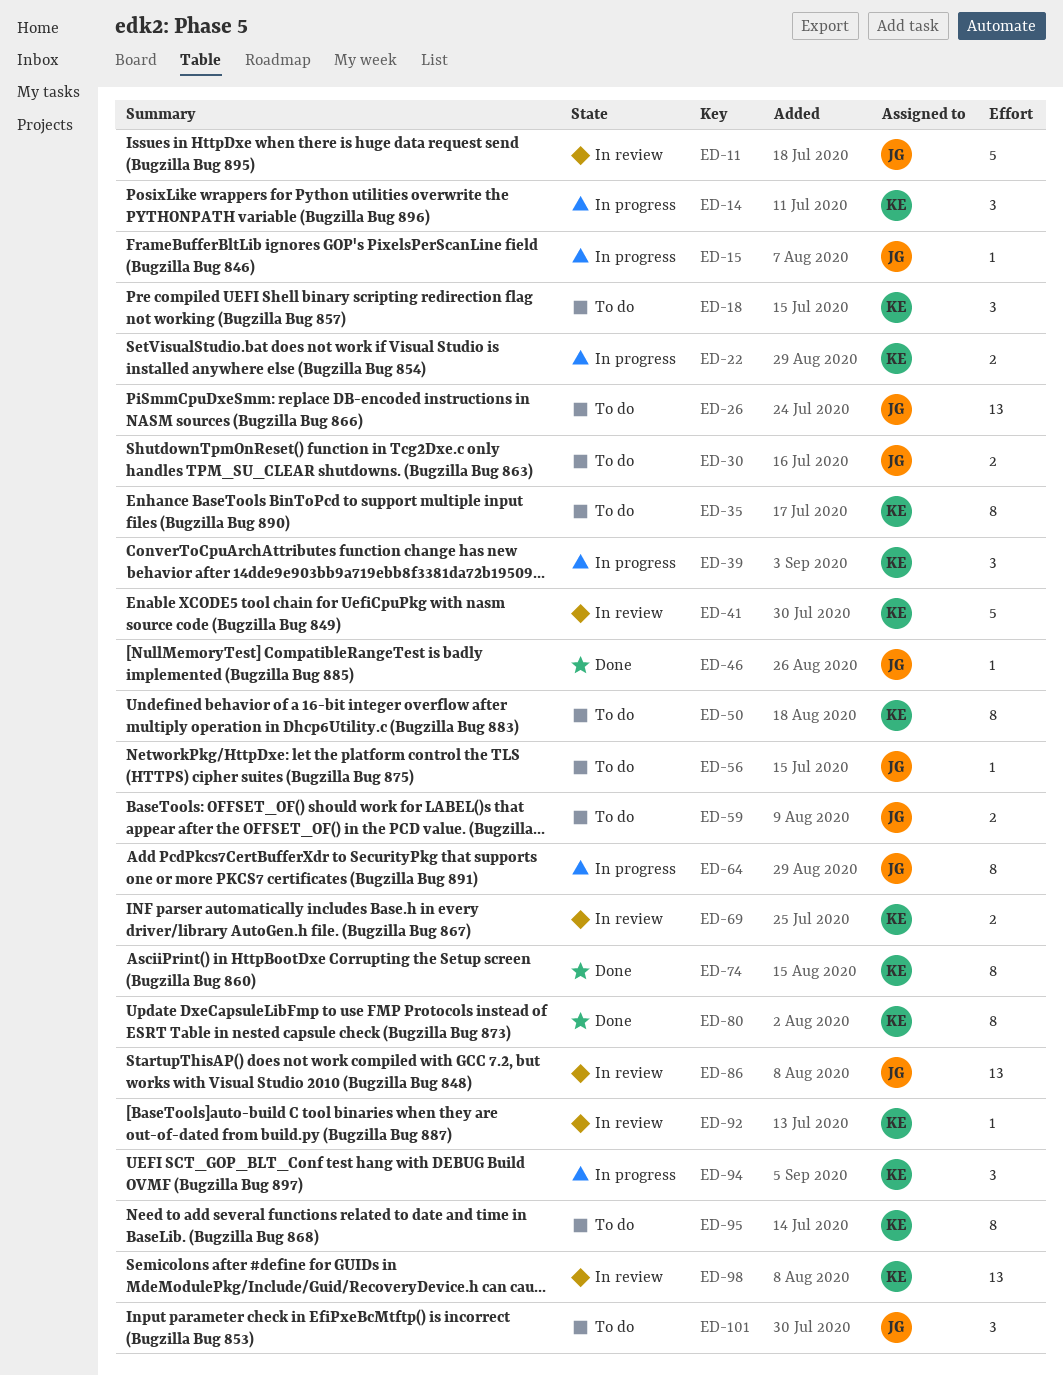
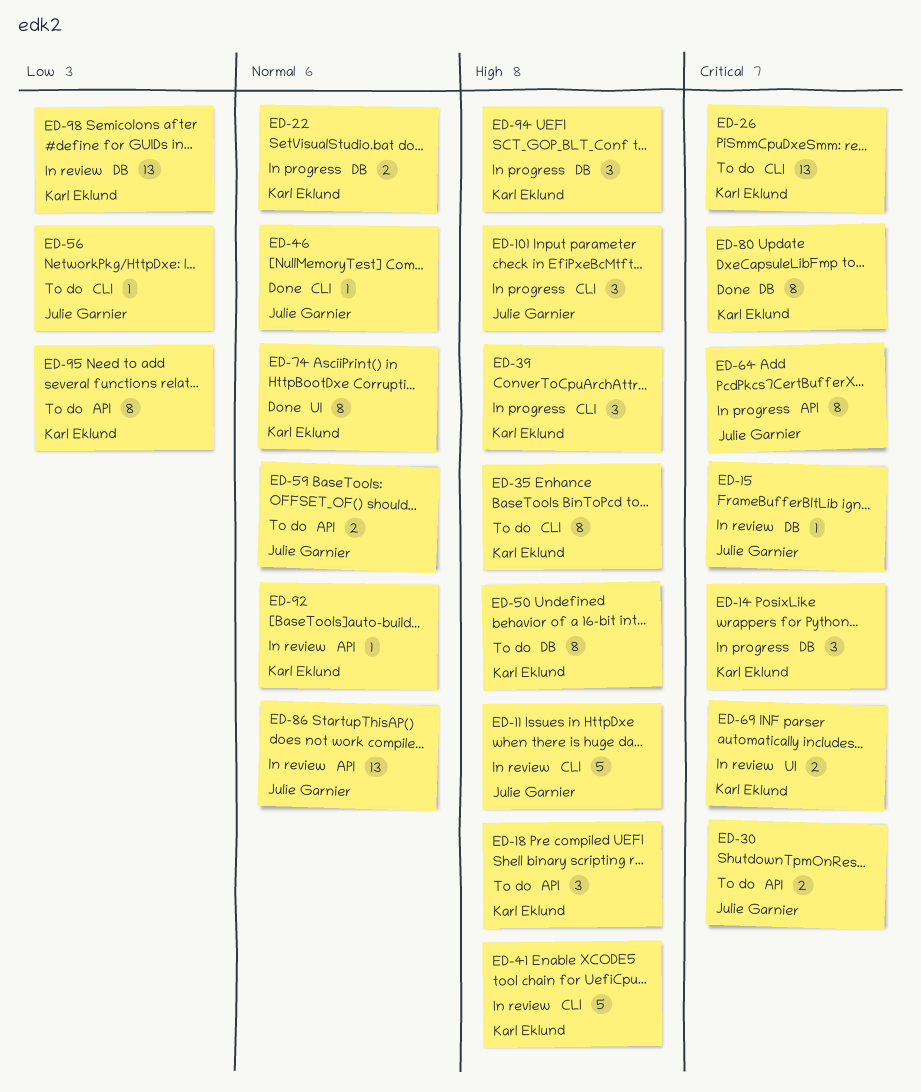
ED-15, status: In progress -> In review
ED-26, owner: Julie Garnier -> Karl Eklund
ED-101, status: To do -> In progress

